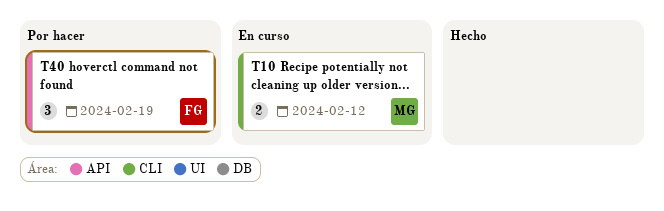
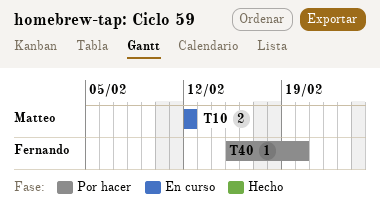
T40, estimate: 3 -> 1
T40, due: Feb 19 -> Feb 20

